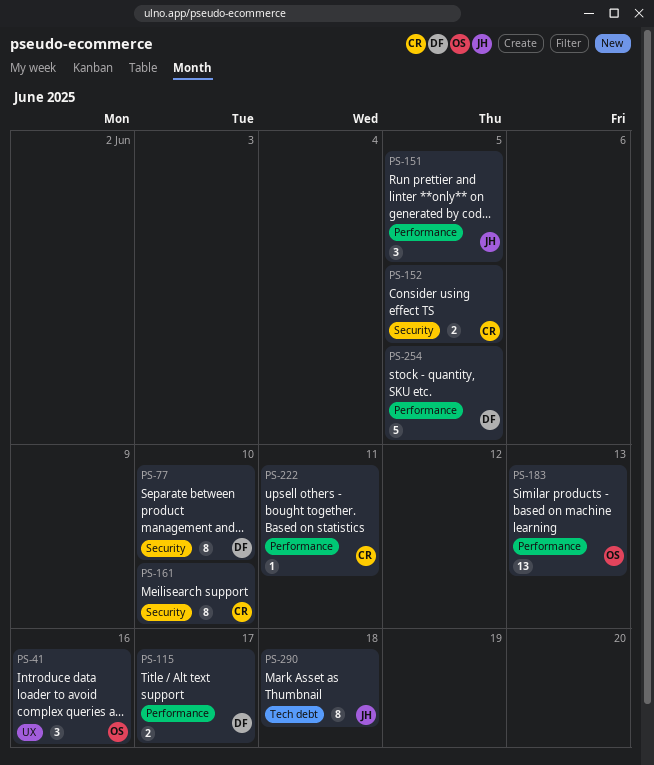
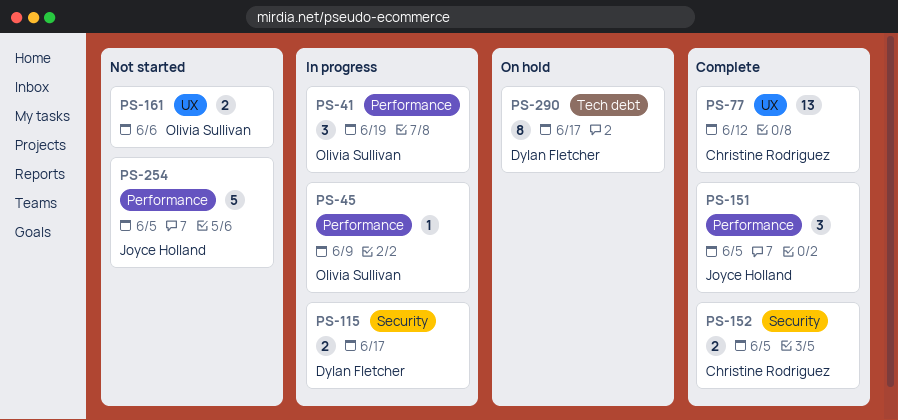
PS-41, label: UX -> Performance
PS-41, due: Jun 16 -> Jun 19
PS-45: none -> present
PS-77, owner: Dylan Fletcher -> Christine Rodriguez
PS-77, label: Security -> UX
PS-77, estimate: 8 -> 13
PS-77, due: Jun 10 -> Jun 12
PS-115, label: Performance -> Security
PS-161, owner: Christine Rodriguez -> Olivia Sullivan
PS-161, label: Security -> UX
PS-161, estimate: 8 -> 2
PS-161, due: Jun 10 -> Jun 6
PS-183: present -> none
PS-222: present -> none
PS-254, owner: Dylan Fletcher -> Joyce Holland
PS-290, owner: Joyce Holland -> Dylan Fletcher
PS-290, due: Jun 18 -> Jun 17

